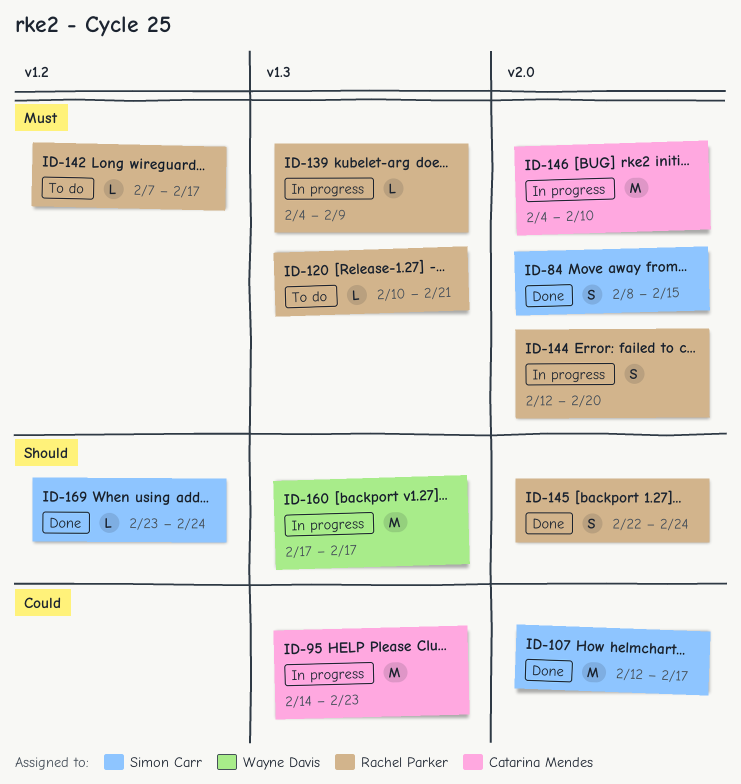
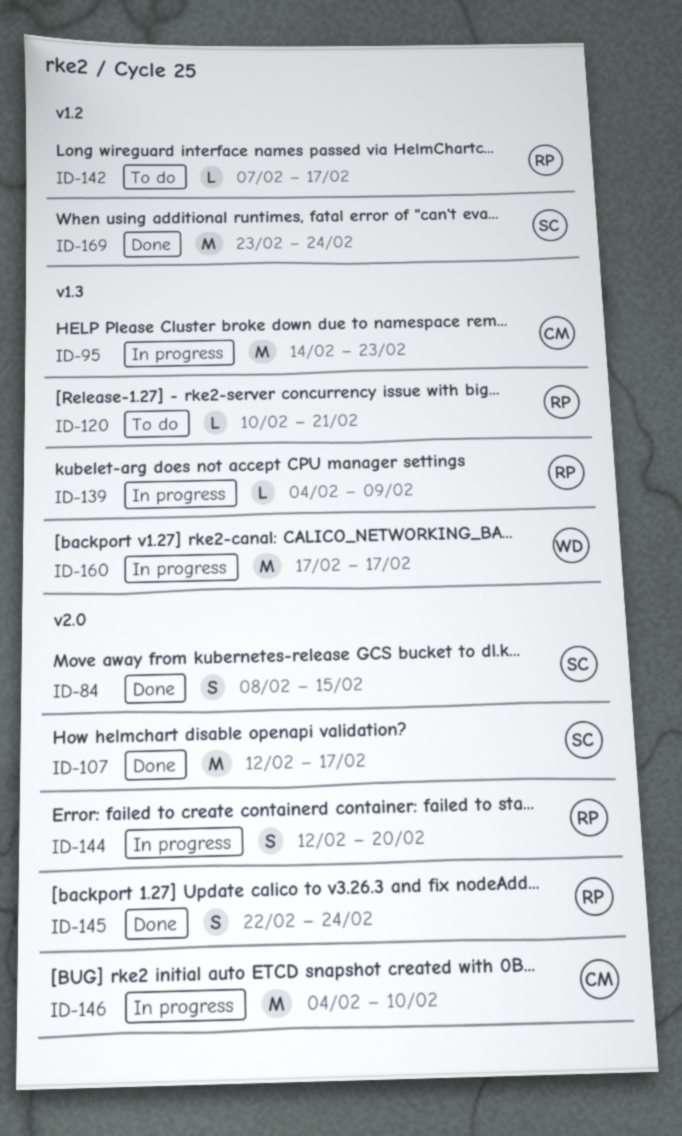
ID-169, estimate: L -> M

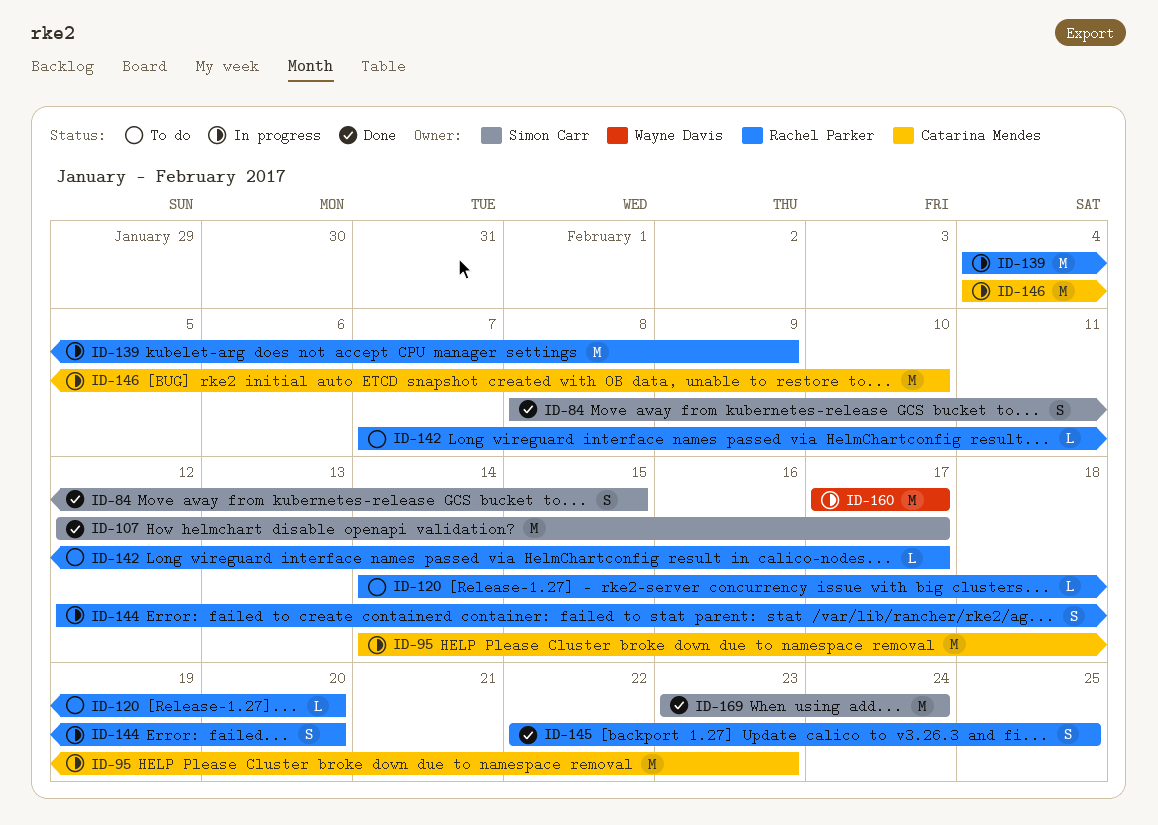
ID-120, start: Feb 10 -> Feb 14
ID-120, due: Feb 21 -> Feb 20
ID-139, estimate: L -> M
ID-145, due: Feb 24 -> Feb 25

